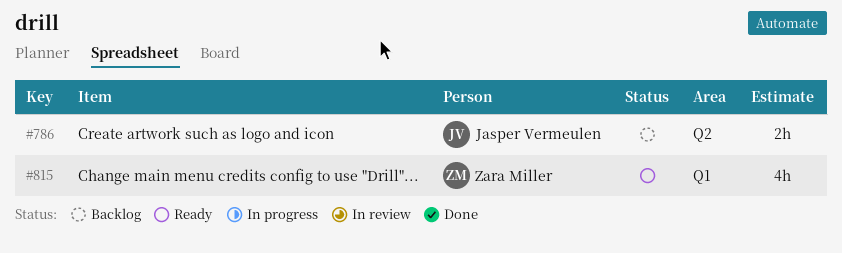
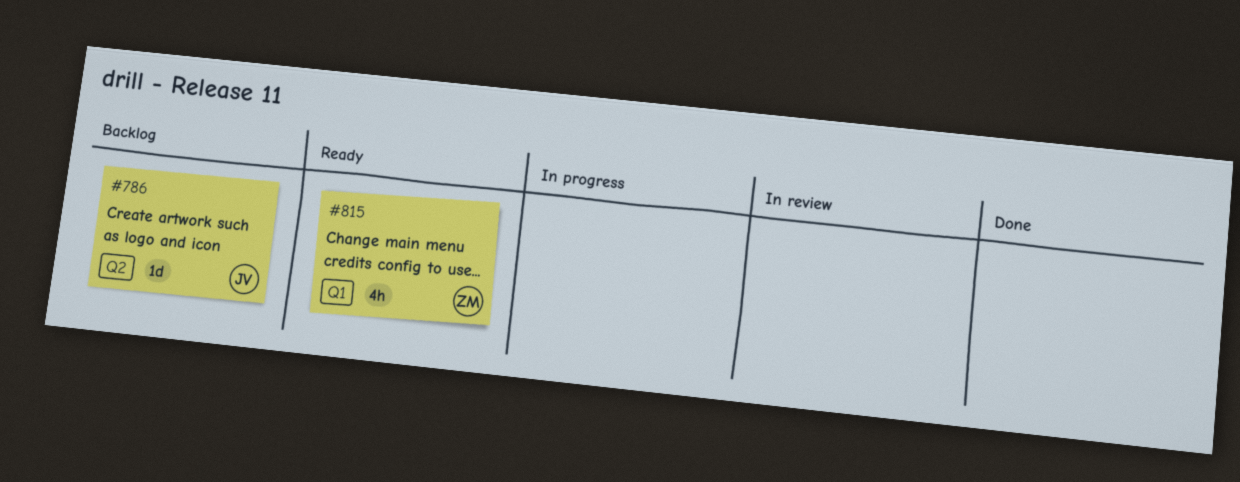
#786, estimate: 2h -> 1d

